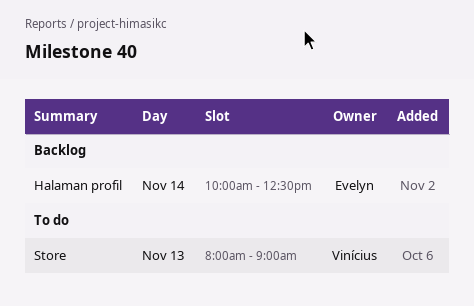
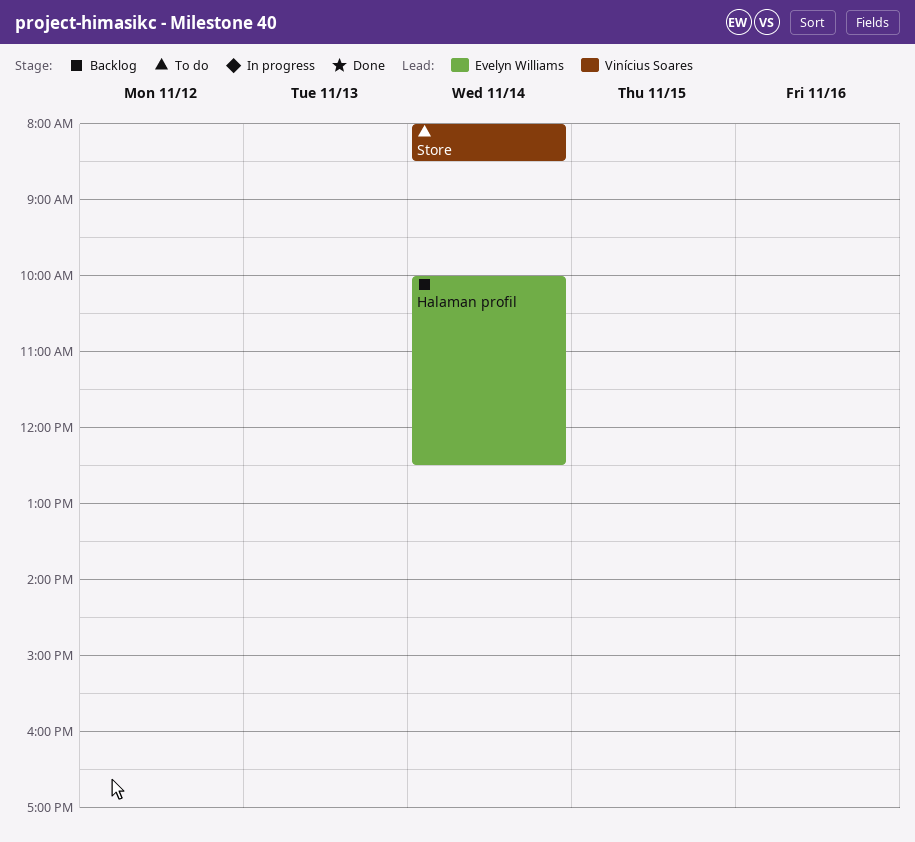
Store, day: Nov 13 -> Nov 14
Store, ends: 09:00 -> 08:30

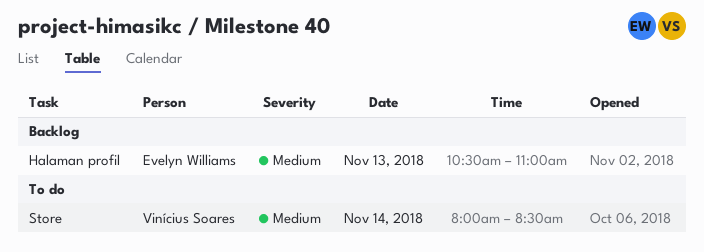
Halaman profil, day: Nov 14 -> Nov 13
Halaman profil, begins: 10:00 -> 10:30
Halaman profil, ends: 12:30 -> 11:00

